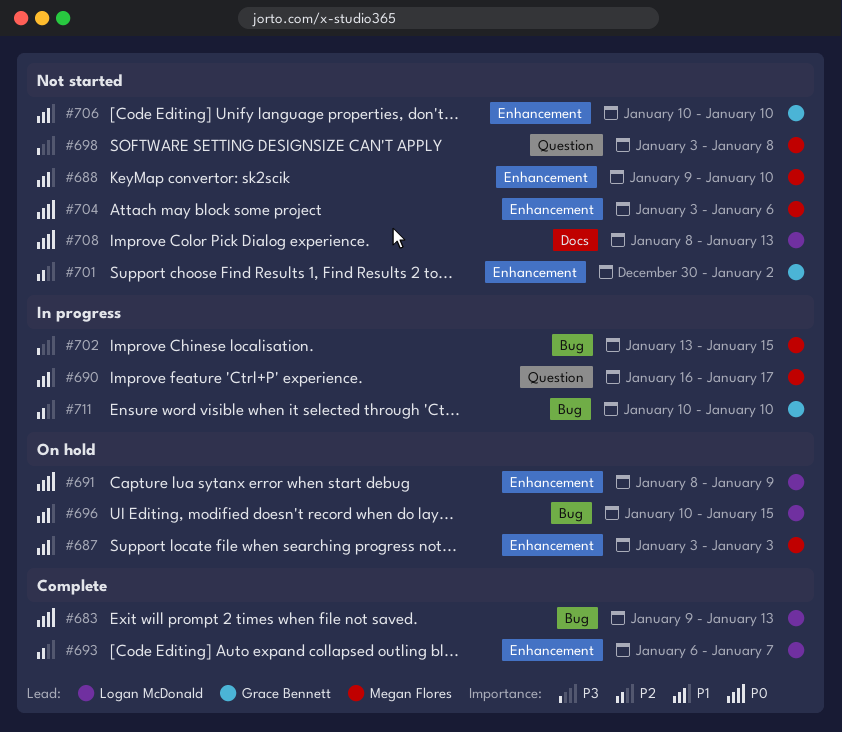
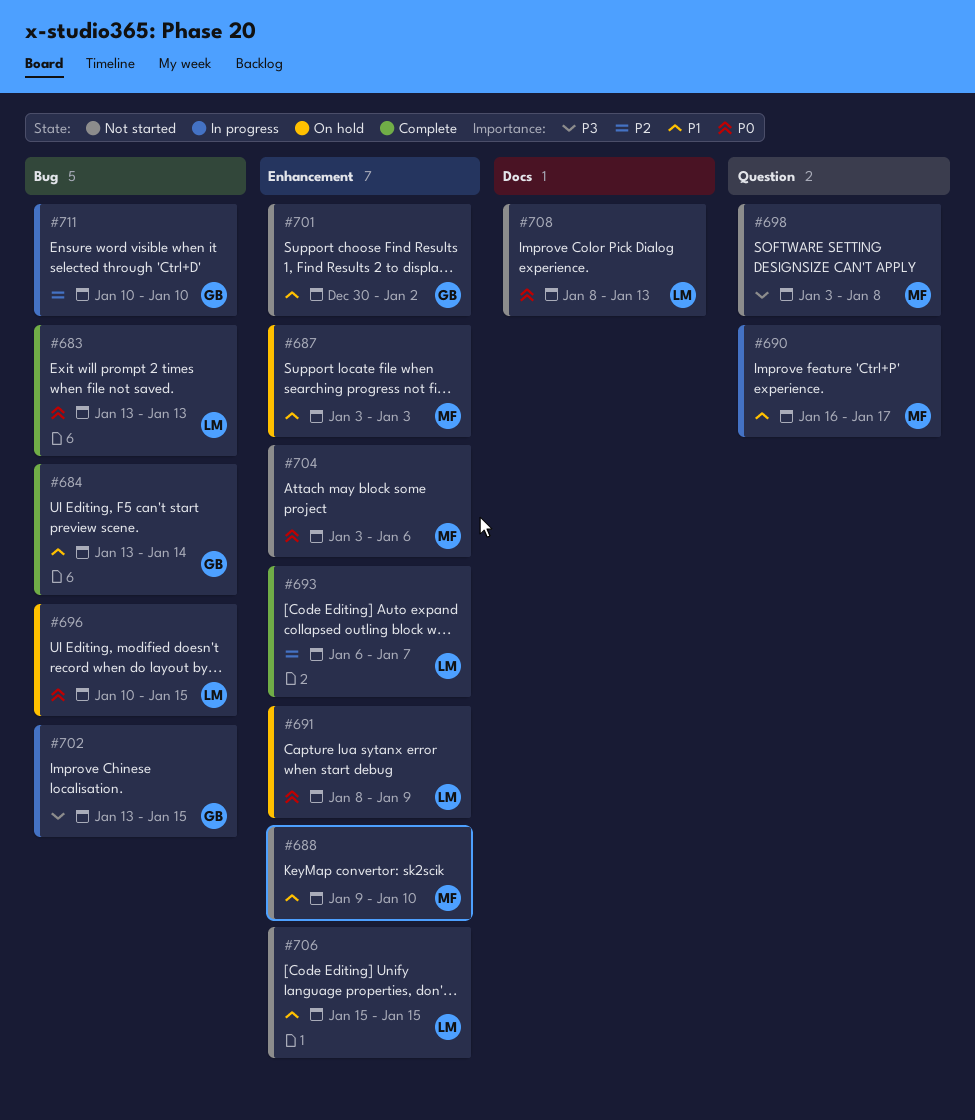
#683, start: Jan 9 -> Jan 13
#684: none -> present
#696, priority: P1 -> P0
#701, priority: P2 -> P1
#702, owner: Megan Flores -> Grace Bennett
#706, owner: Grace Bennett -> Logan McDonald
#706, start: Jan 10 -> Jan 15
#706, due: Jan 10 -> Jan 15

